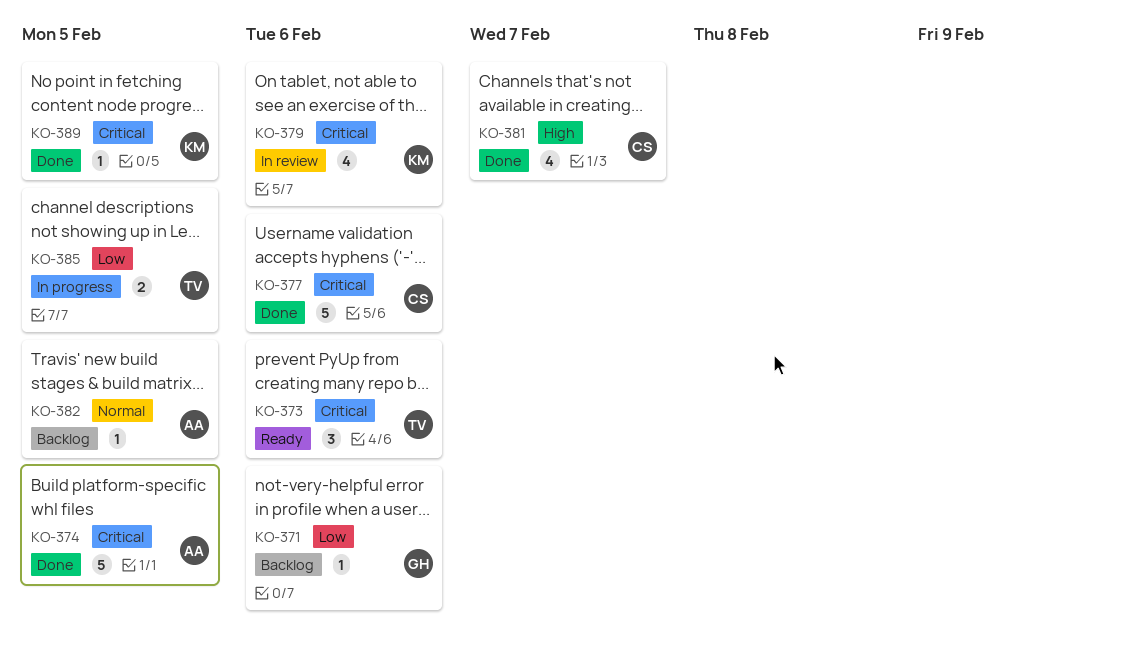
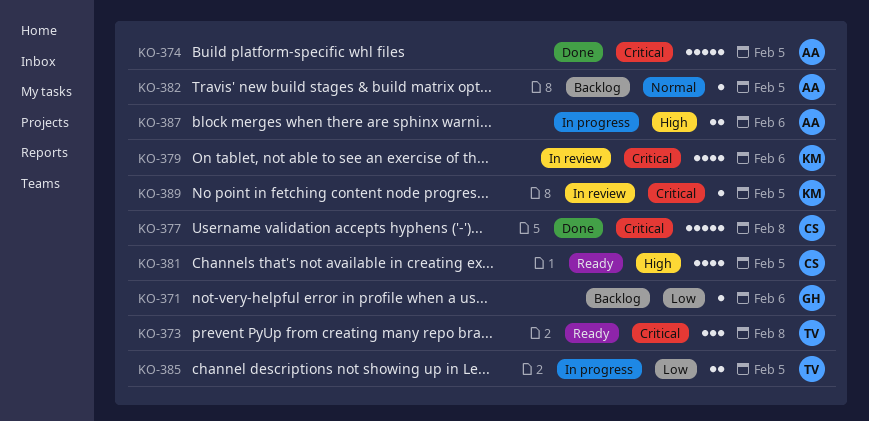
KO-373, due: Feb 6 -> Feb 8
KO-377, due: Feb 6 -> Feb 8
KO-381, status: Done -> Ready
KO-381, due: Feb 7 -> Feb 5
KO-387: none -> present
KO-389, status: Done -> In review

